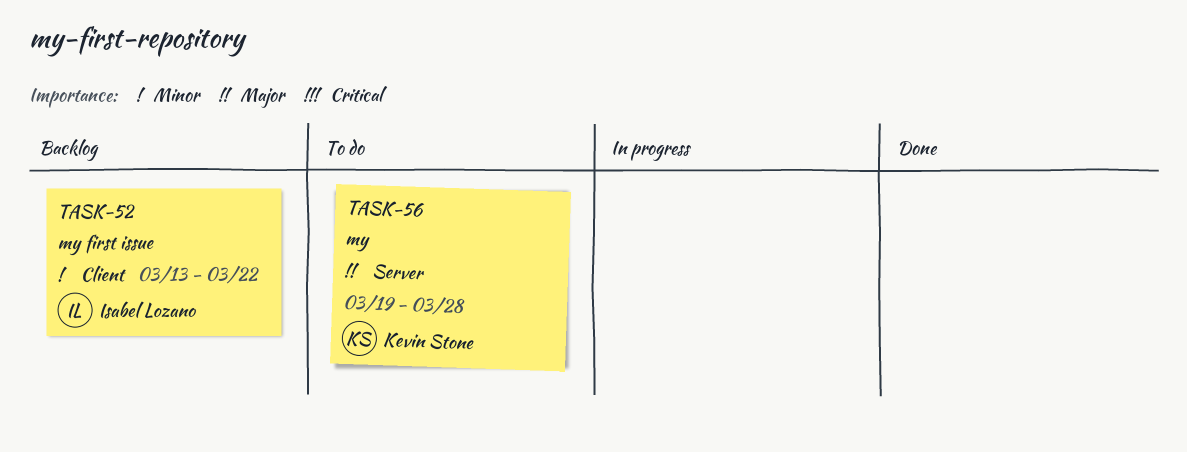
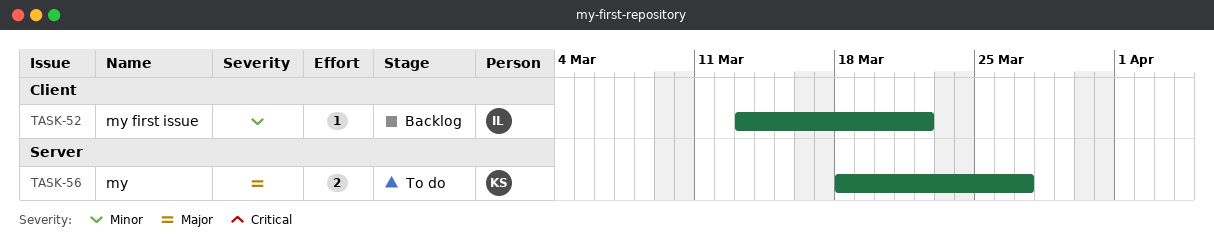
TASK-56, start: Mar 19 -> Mar 18
TASK-56, due: Mar 28 -> Mar 27

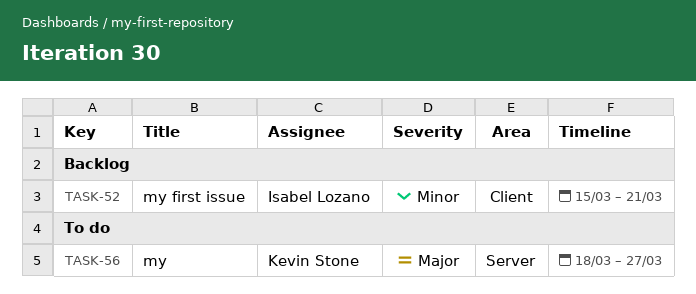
TASK-52, start: Mar 13 -> Mar 15
TASK-52, due: Mar 22 -> Mar 21

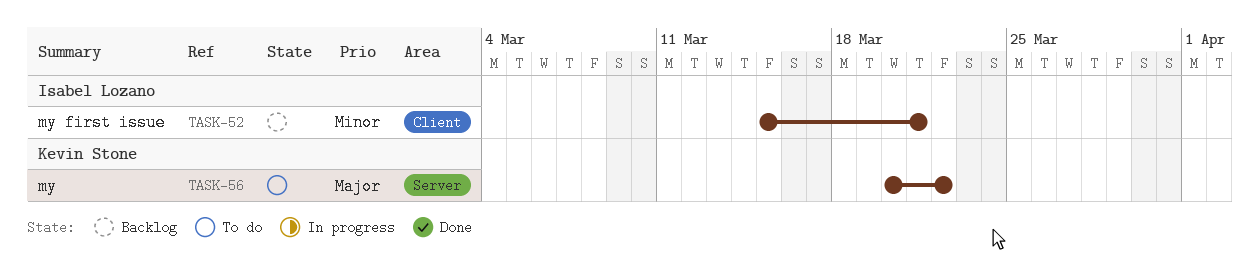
TASK-56, start: Mar 18 -> Mar 20
TASK-56, due: Mar 27 -> Mar 22

